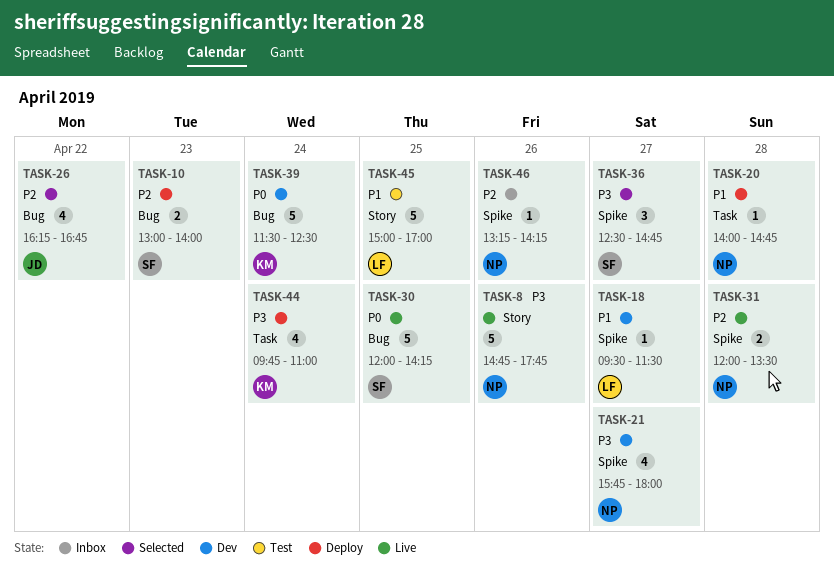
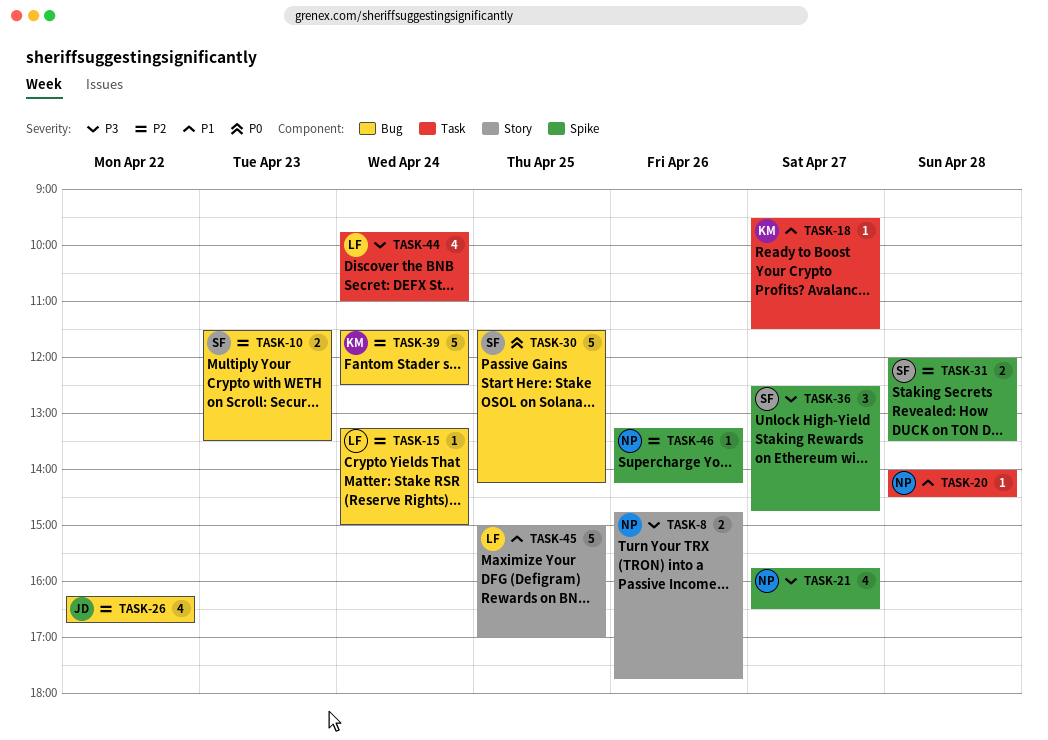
TASK-8, estimate: 5 -> 2
TASK-10, begins: 13:00 -> 11:30
TASK-10, ends: 14:00 -> 13:30
TASK-15: none -> present
TASK-18, owner: LF -> KM
TASK-18, label: Spike -> Task
TASK-20, ends: 14:45 -> 14:30
TASK-21, ends: 18:00 -> 16:30
TASK-30, begins: 12:00 -> 11:30
TASK-31, owner: NP -> SF
TASK-39, priority: P0 -> P2
TASK-44, owner: KM -> LF

